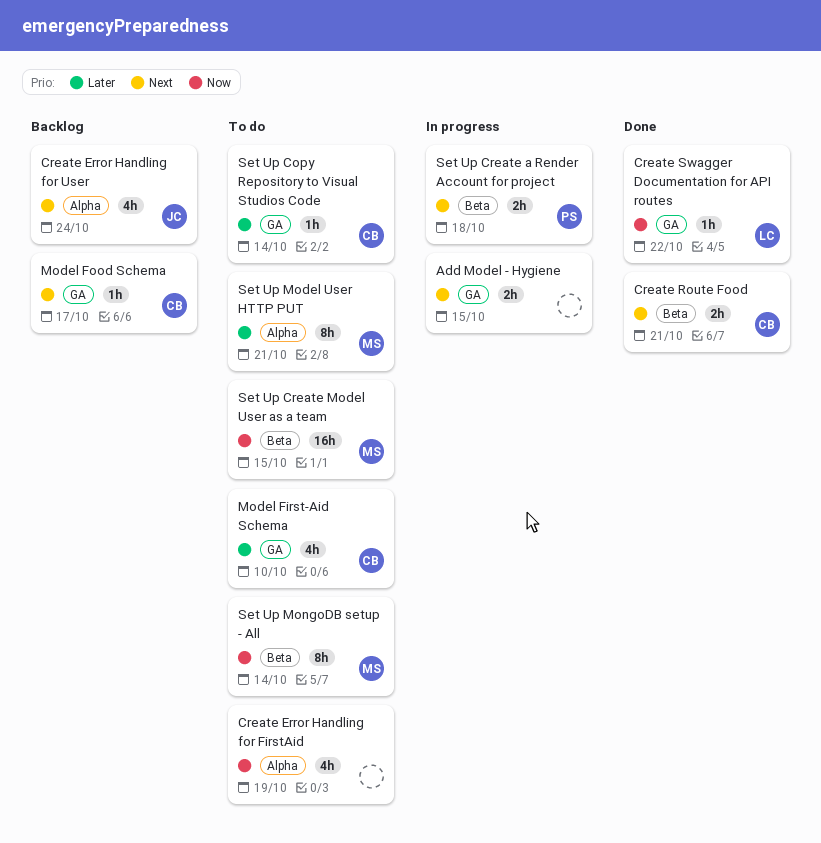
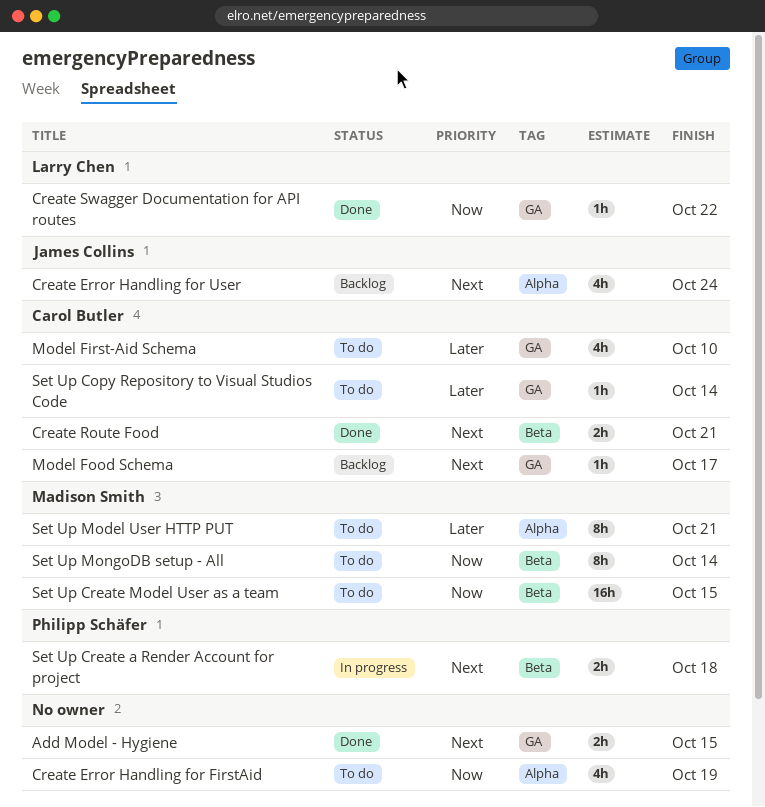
Add Model - Hygiene, status: In progress -> Done

